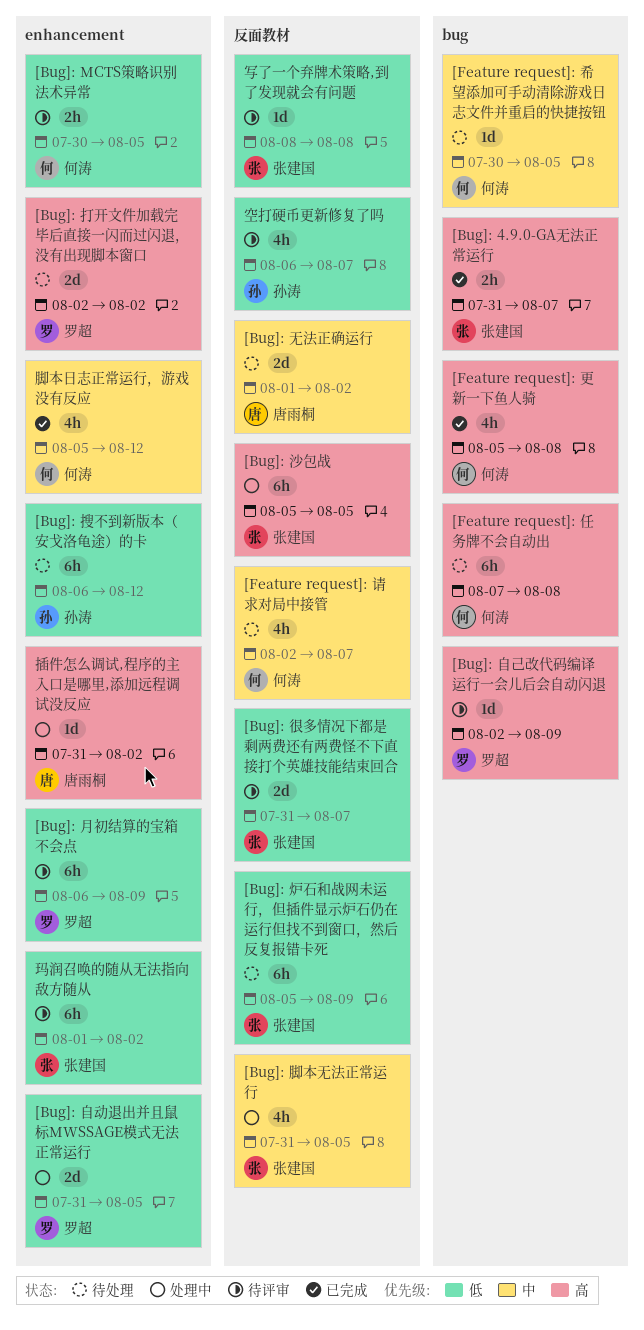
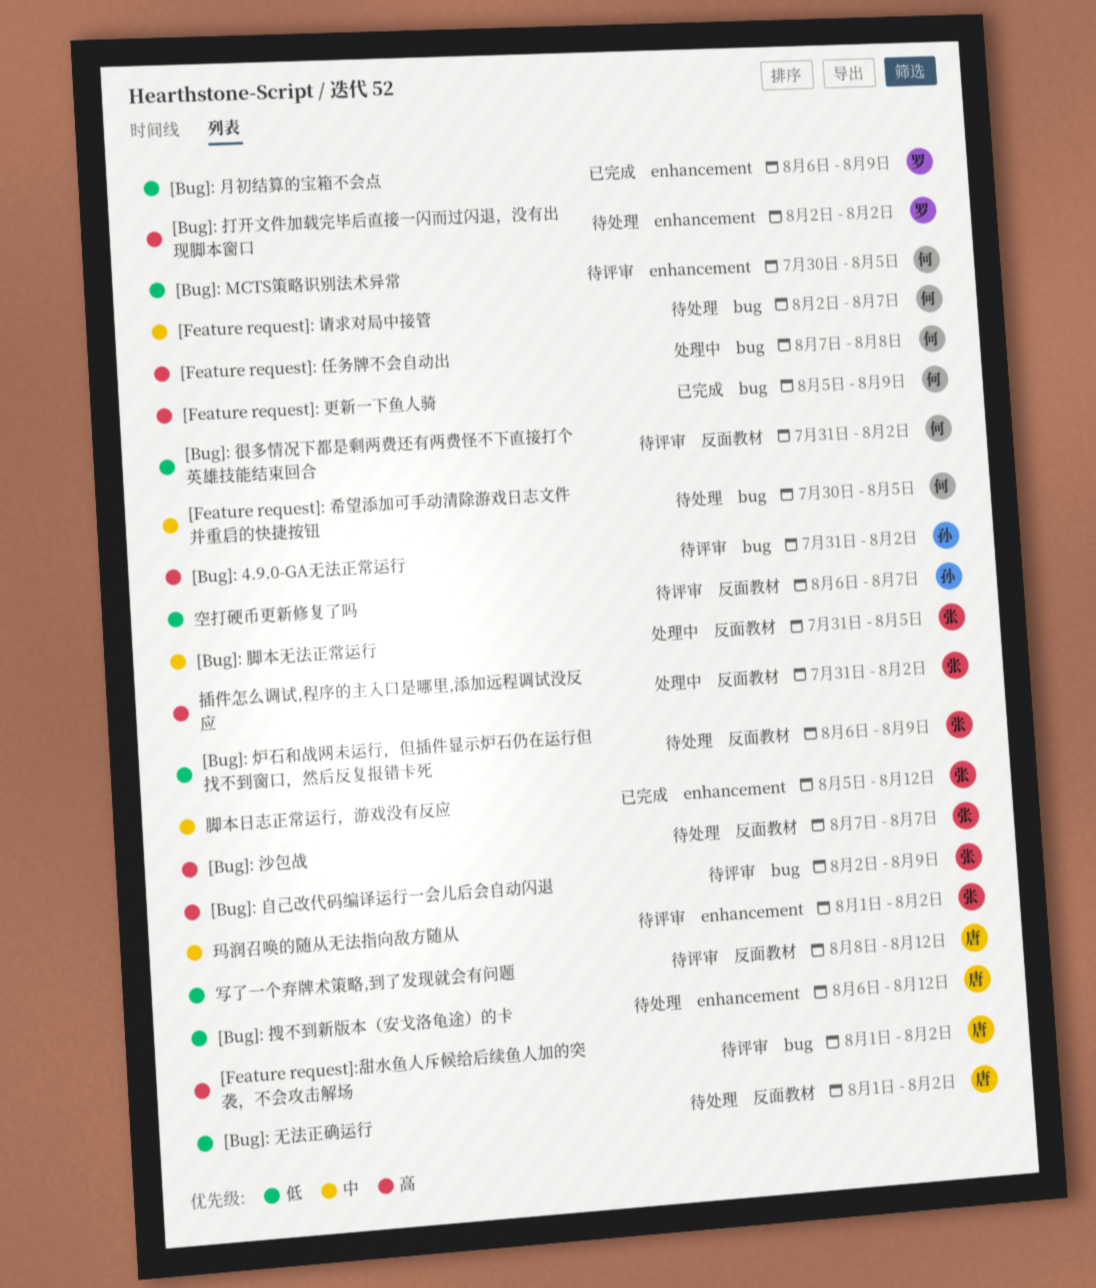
[Bug]: 4.9.0-GA无法正常运行, status: 已完成 -> 待评审
[Bug]: 4.9.0-GA无法正常运行, owner: 张建国 -> 孙涛
[Bug]: 4.9.0-GA无法正常运行, due: Aug 7 -> Aug 2
[Bug]: 很多情况下都是剩两费还有两费怪不下直接打个英雄技能结束回合, owner: 张建国 -> 何涛
[Bug]: 很多情况下都是剩两费还有两费怪不下直接打个英雄技能结束回合, due: Aug 7 -> Aug 2
[Bug]: 搜不到新版本（安戈洛龟途）的卡, owner: 孙涛 -> 唐雨桐
[Bug]: 无法正确运行, priority: 中 -> 低
[Bug]: 月初结算的宝箱不会点, status: 待评审 -> 已完成
[Bug]: 沙包战, status: 处理中 -> 待处理
[Bug]: 沙包战, start: Aug 5 -> Aug 7
[Bug]: 沙包战, due: Aug 5 -> Aug 7
[Bug]: 炉石和战网未运行，但插件显示炉石仍在运行但找不到窗口，然后反复报错卡死, start: Aug 5 -> Aug 6
[Bug]: 自动退出并且鼠标MWSSAGE模式无法正常运行: present -> none
[Bug]: 自己改代码编译运行一会儿后会自动闪退, owner: 罗超 -> 张建国
[Feature request]: 任务牌不会自动出, status: 待处理 -> 处理中
[Feature request]: 更新一下鱼人骑, due: Aug 8 -> Aug 9
[Feature request]: 请求对局中接管, label: 反面教材 -> bug
[Feature request]:甜水鱼人斥候给后续鱼人加的突袭，不会攻击解场: none -> present
写了一个弃牌术策略,到了发现就会有问题, owner: 张建国 -> 唐雨桐
写了一个弃牌术策略,到了发现就会有问题, due: Aug 8 -> Aug 12
插件怎么调试,程序的主入口是哪里,添加远程调试没反应, owner: 唐雨桐 -> 张建国
插件怎么调试,程序的主入口是哪里,添加远程调试没反应, label: enhancement -> 反面教材
玛润召唤的随从无法指向敌方随从, priority: 低 -> 中
脚本日志正常运行，游戏没有反应, owner: 何涛 -> 张建国

